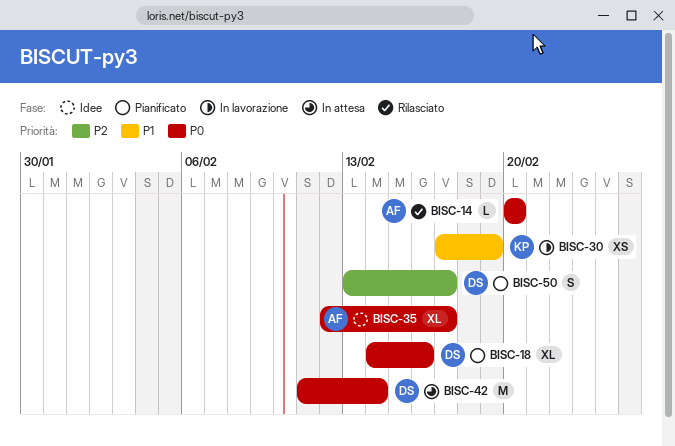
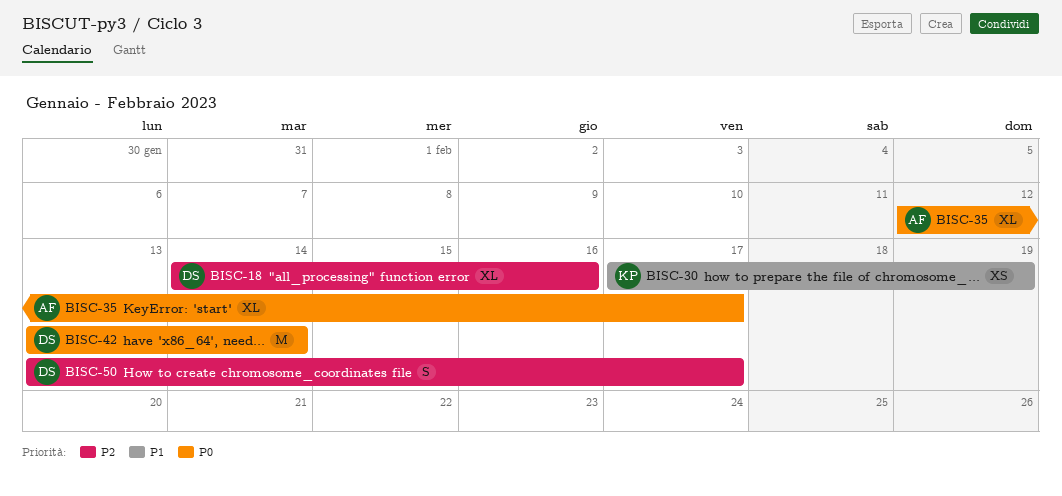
BISC-14: present -> none
BISC-18, priority: P0 -> P2
BISC-42, start: Feb 11 -> Feb 13

